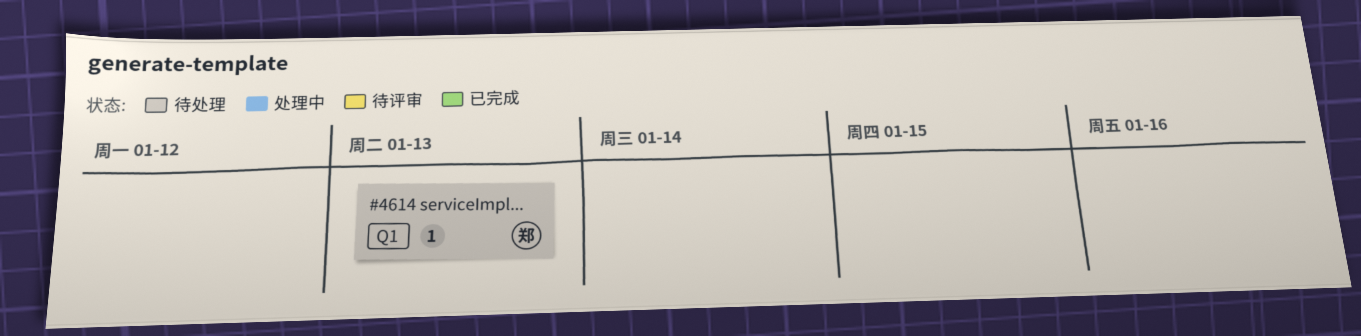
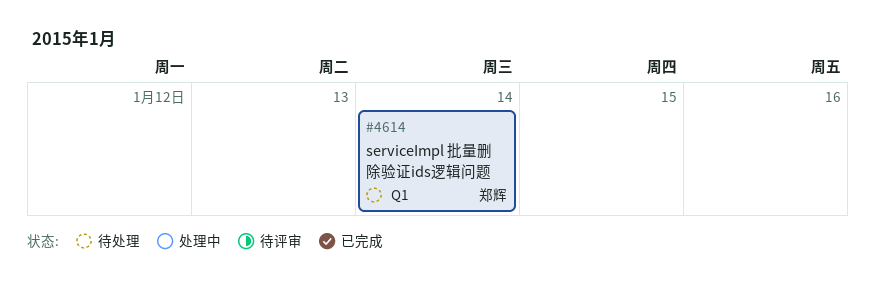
#4614, due: Jan 13 -> Jan 14

